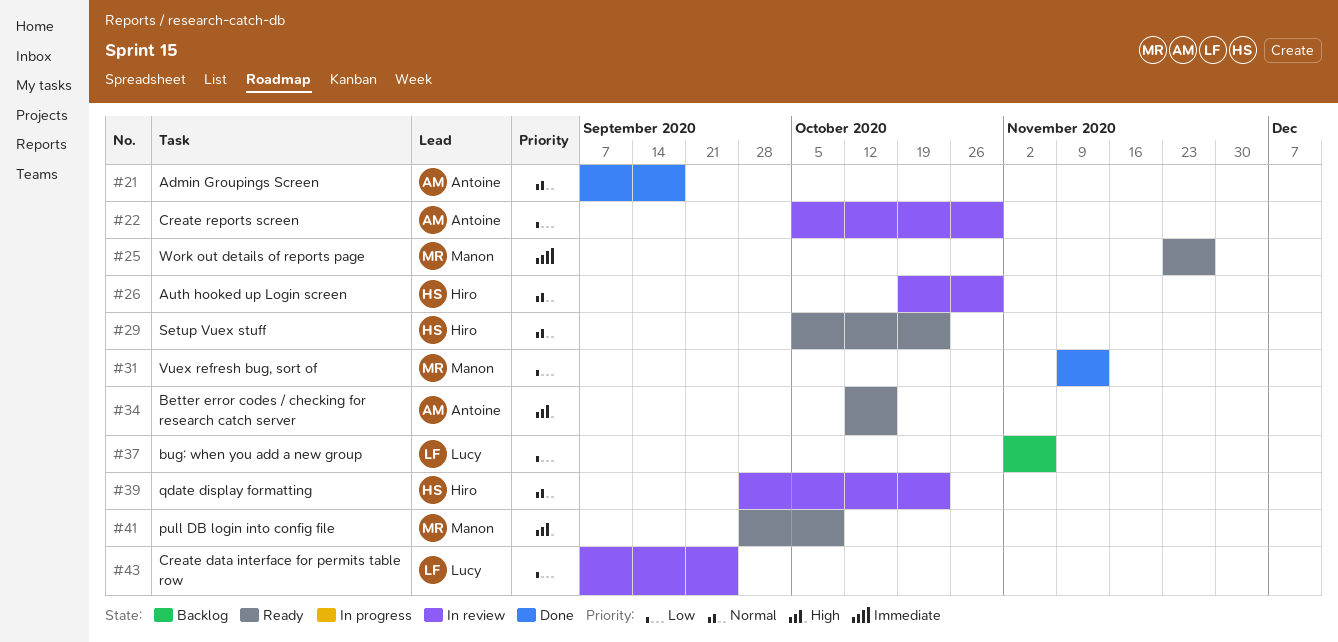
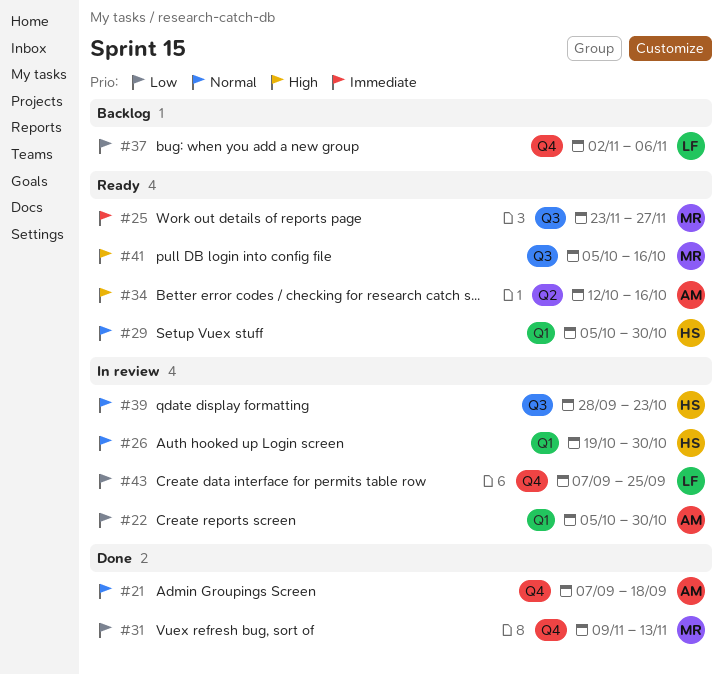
#29, due: Oct 23 -> Oct 30
#41, start: Sep 28 -> Oct 5
#41, due: Oct 9 -> Oct 16

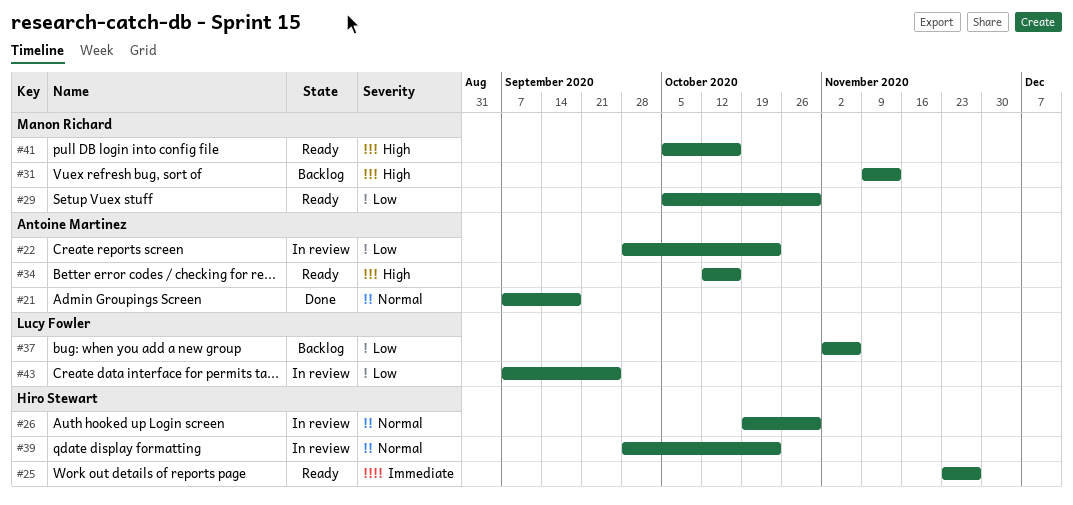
#22, start: Oct 5 -> Sep 28
#22, due: Oct 30 -> Oct 23
#25, owner: Manon Richard -> Hiro Stewart
#29, owner: Hiro Stewart -> Manon Richard
#29, priority: Normal -> Low
#31, status: Done -> Backlog
#31, priority: Low -> High

